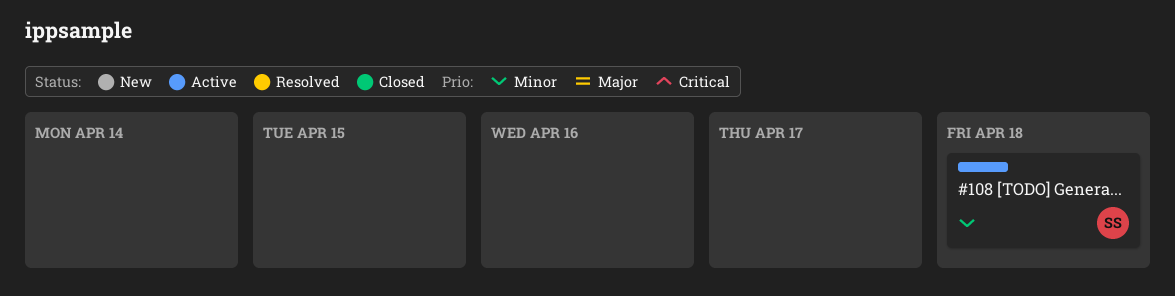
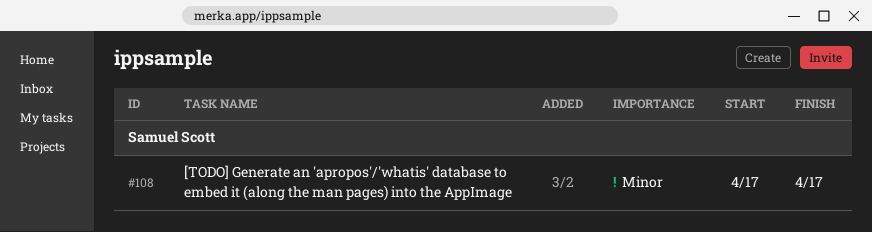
#108, due: Apr 18 -> Apr 17

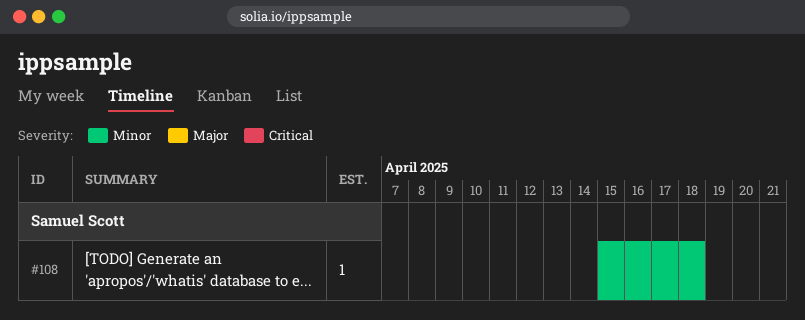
#108, start: Apr 17 -> Apr 15
#108, due: Apr 17 -> Apr 18

